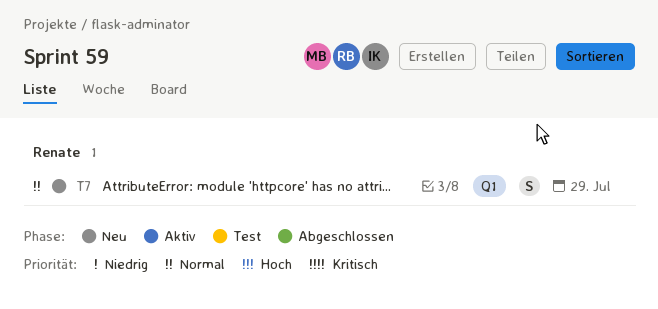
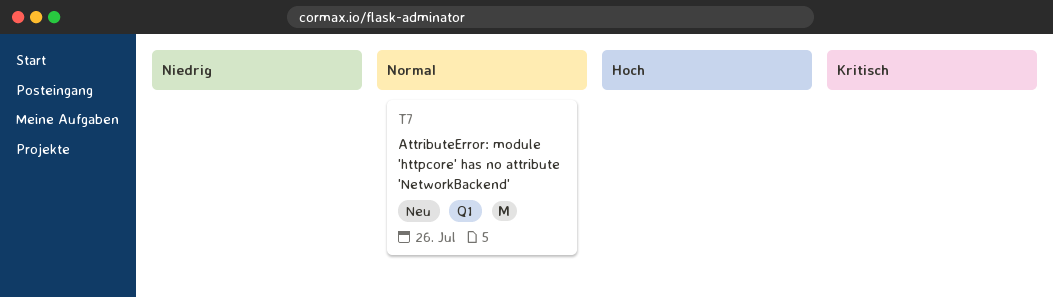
T7, estimate: S -> M
T7, due: Jul 29 -> Jul 26

